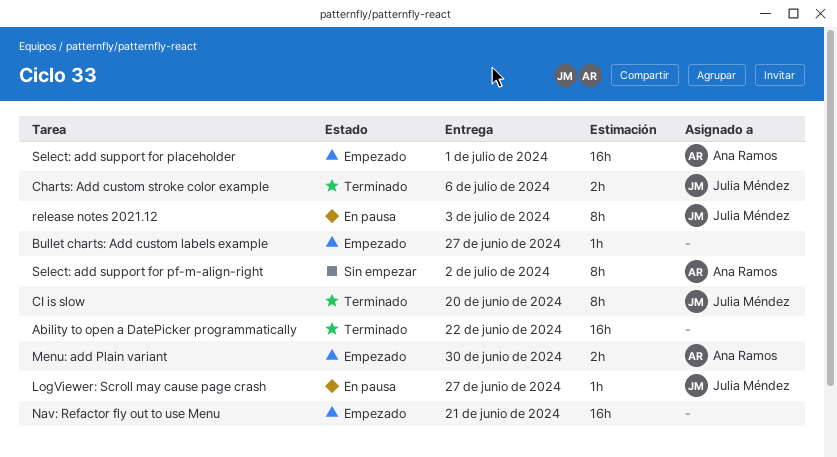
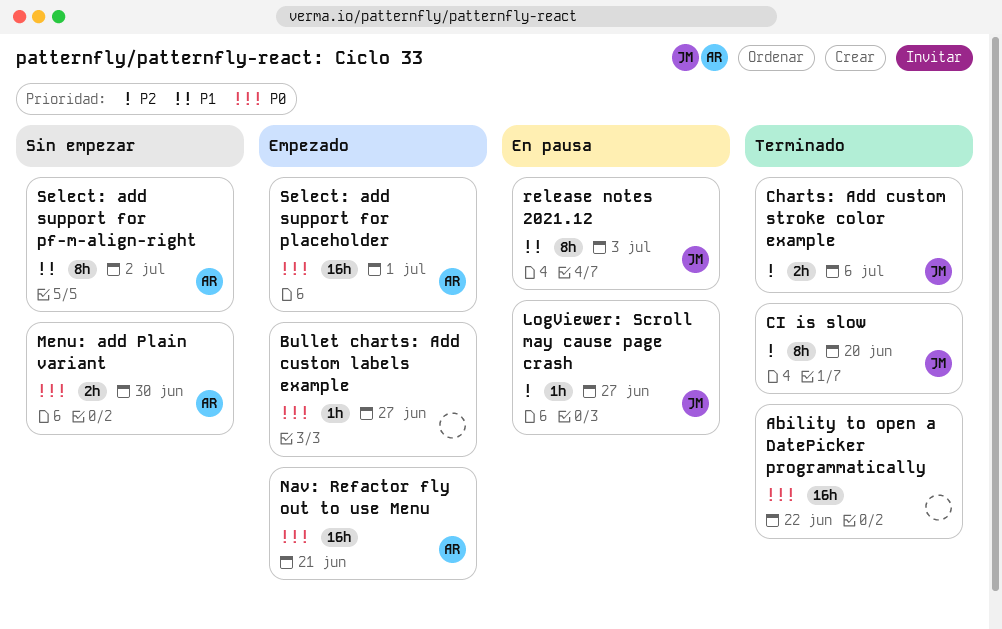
Menu: add Plain variant, status: Empezado -> Sin empezar
Nav: Refactor fly out to use Menu, owner: none -> Ana Ramos

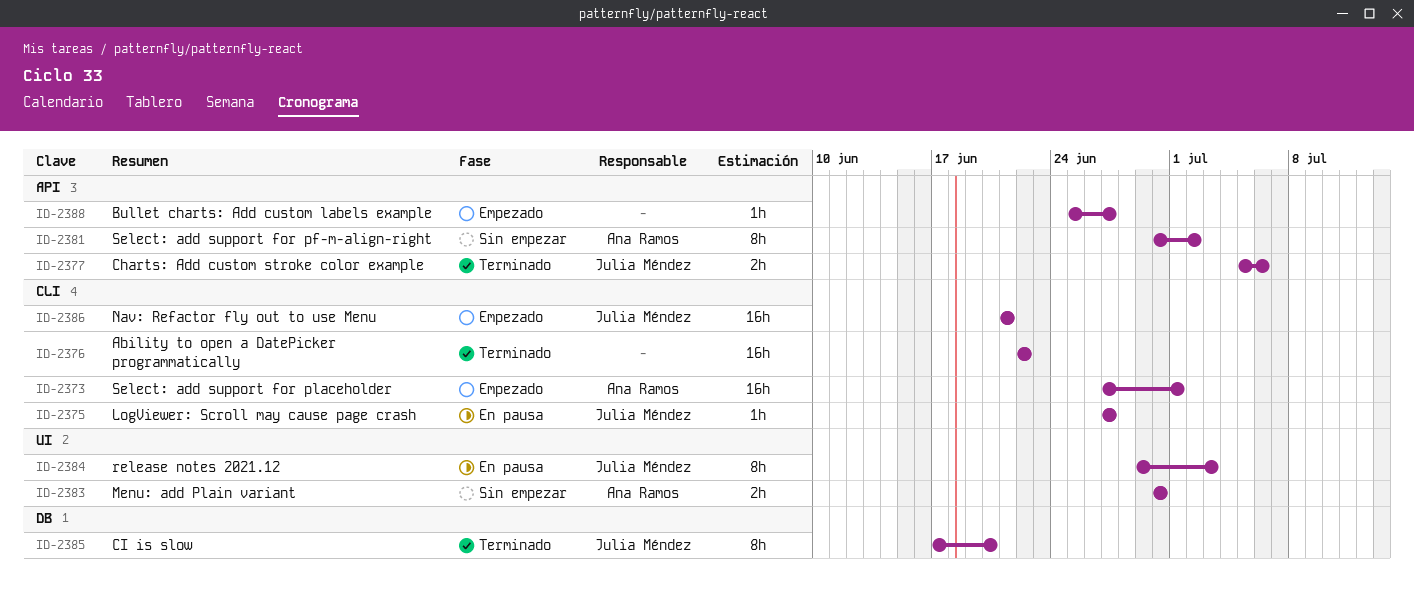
Nav: Refactor fly out to use Menu, owner: Ana Ramos -> Julia Méndez

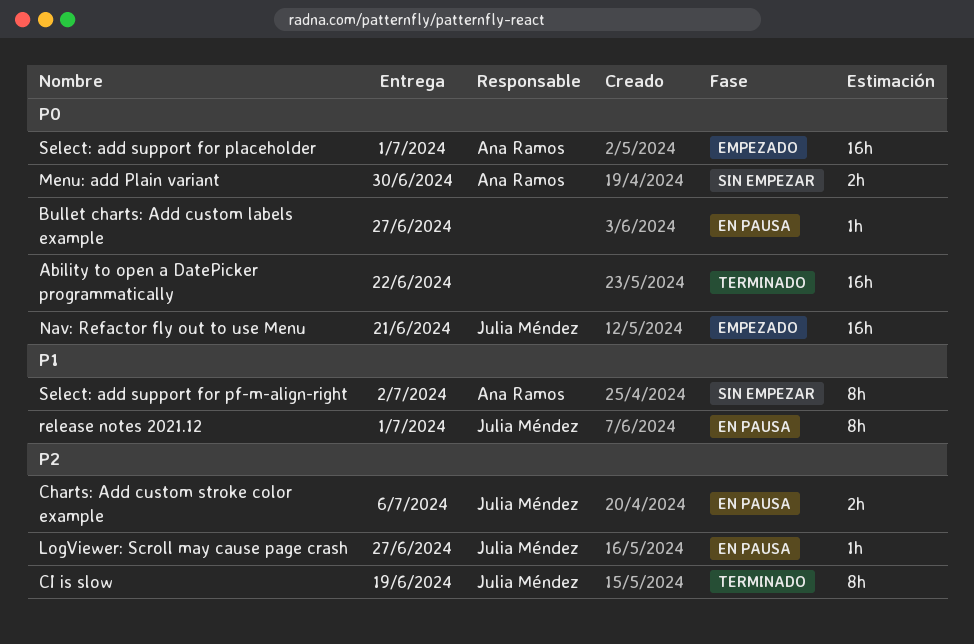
Bullet charts: Add custom labels example, status: Empezado -> En pausa
Charts: Add custom stroke color example, status: Terminado -> En pausa
CI is slow, due: Jun 20 -> Jun 19
release notes 2021.12, due: Jul 3 -> Jul 1

